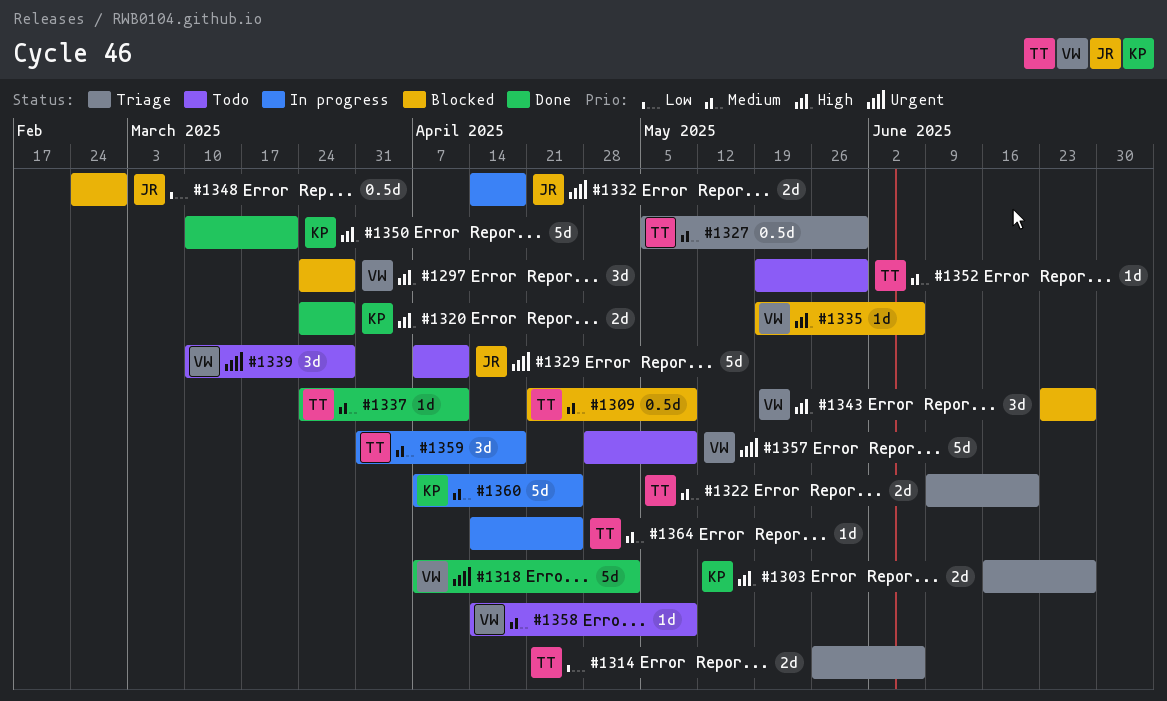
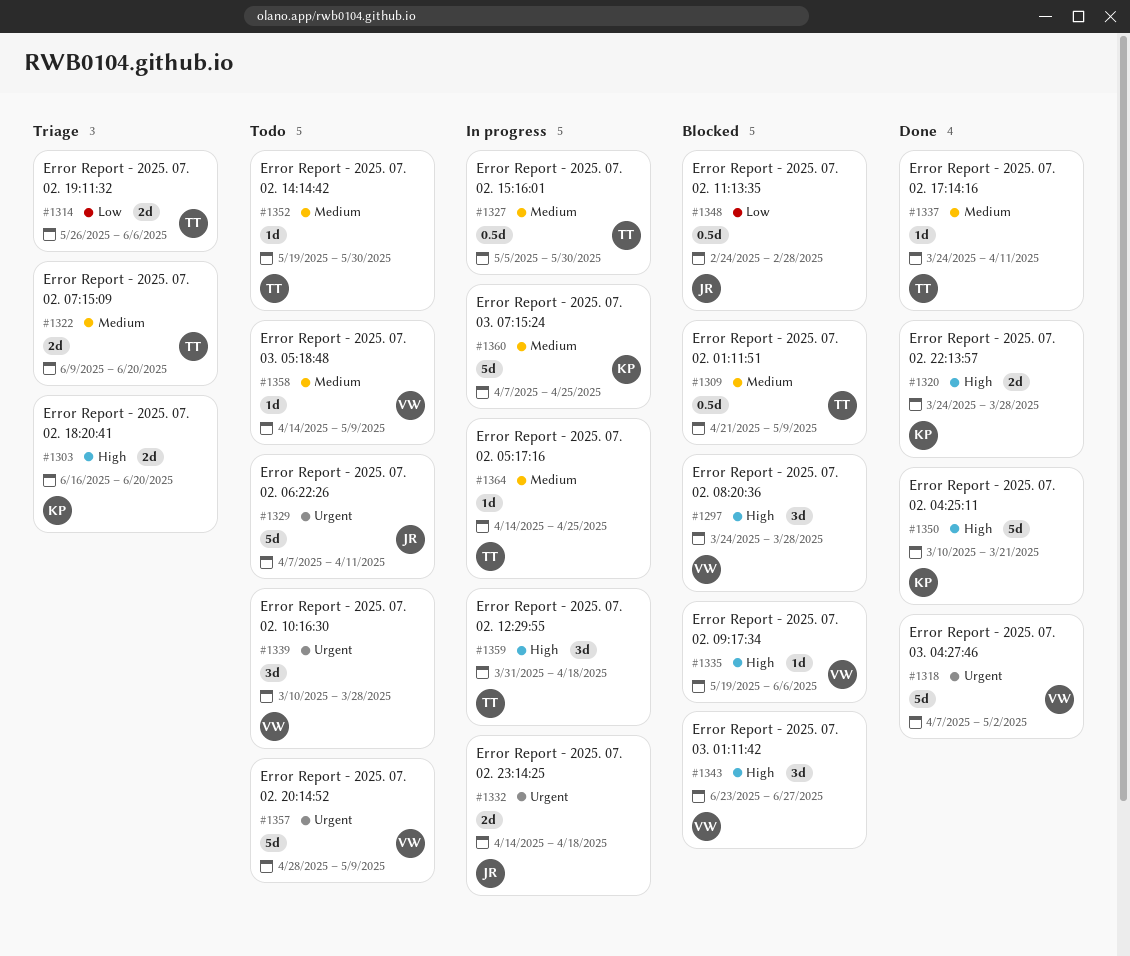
#1303, due: Jun 27 -> Jun 20
#1327, status: Triage -> In progress
#1359, priority: Medium -> High

